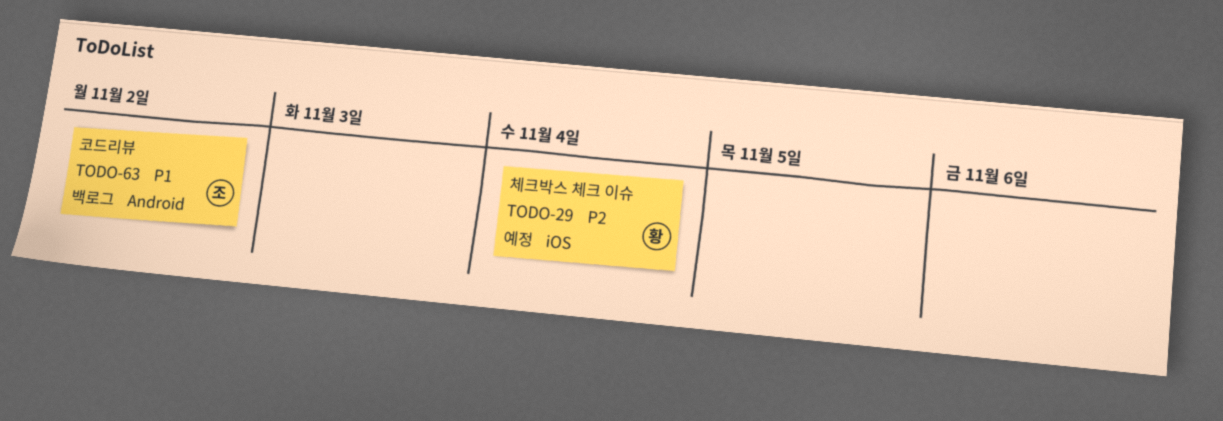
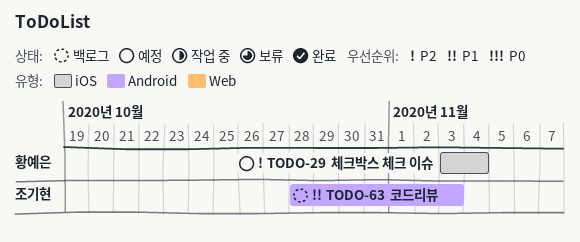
TODO-63, due: Nov 2 -> Nov 3

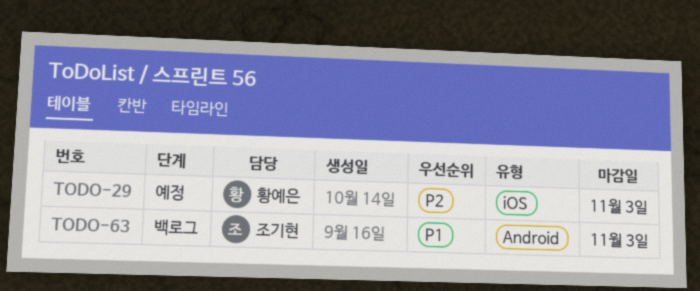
TODO-29, due: Nov 4 -> Nov 3

